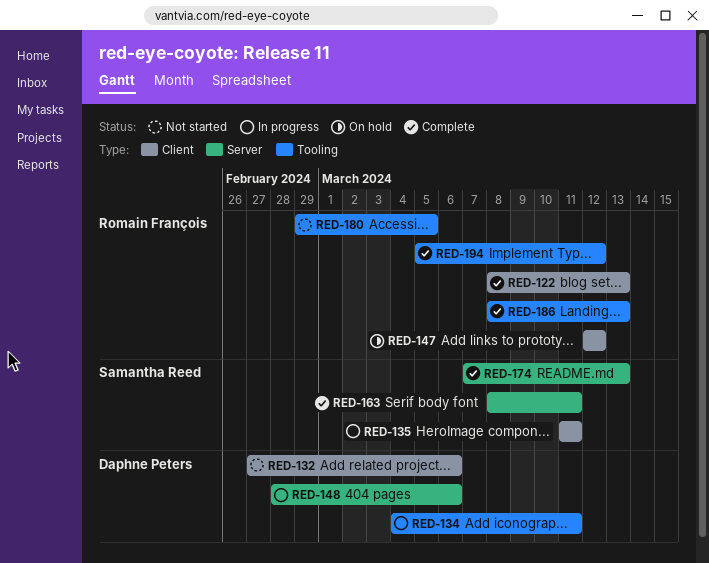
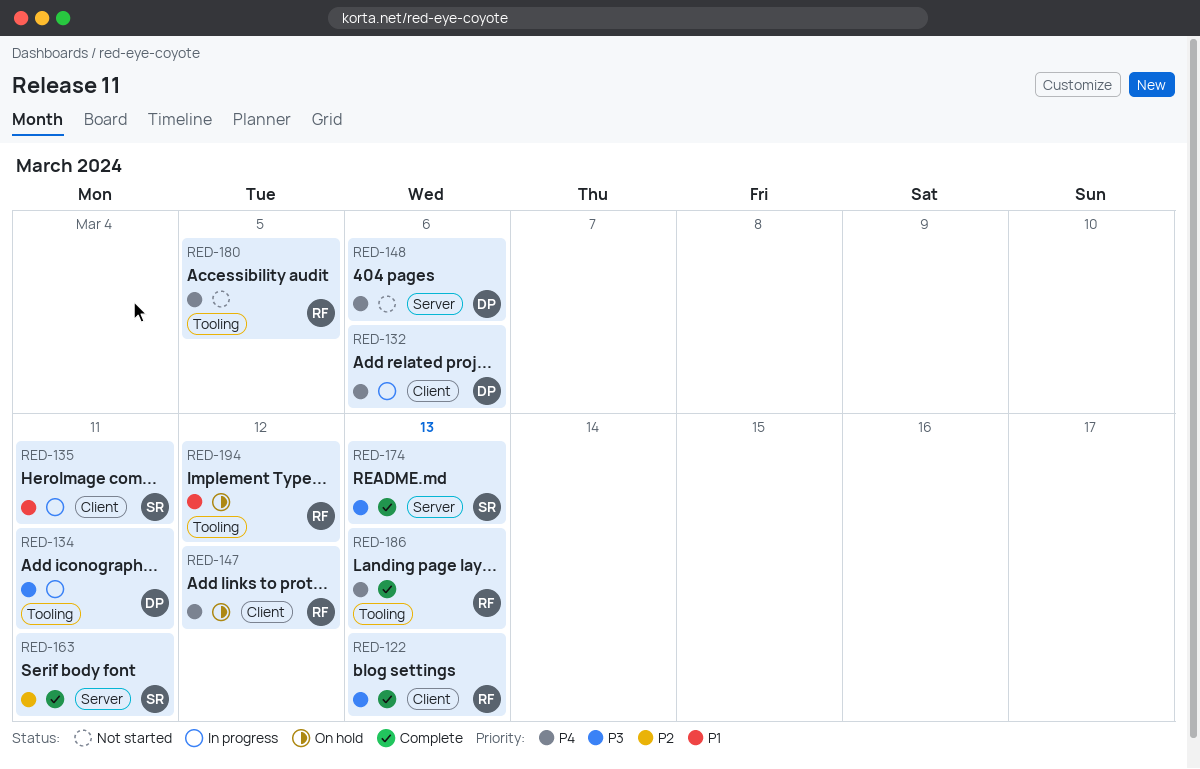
RED-132, status: Not started -> In progress
RED-148, status: In progress -> Not started
RED-194, status: Complete -> On hold

